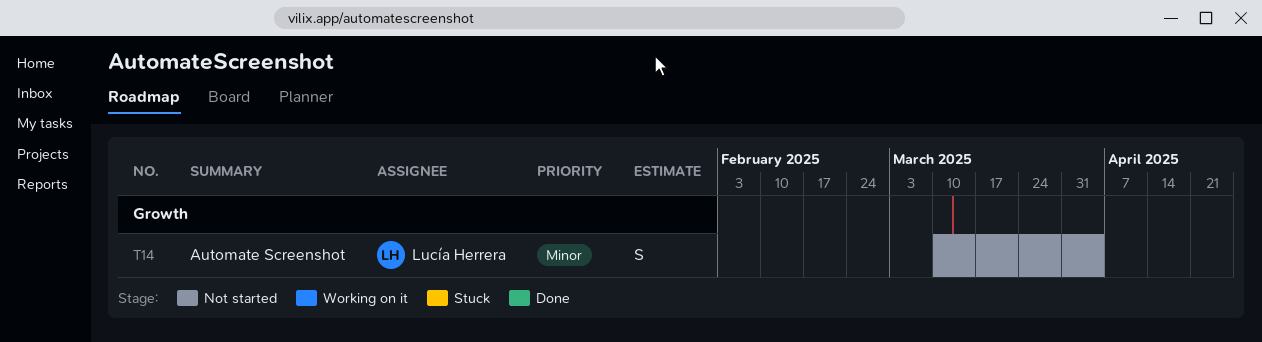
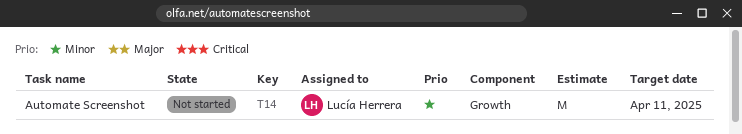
T14, estimate: S -> M
T14, due: Apr 4 -> Apr 11

